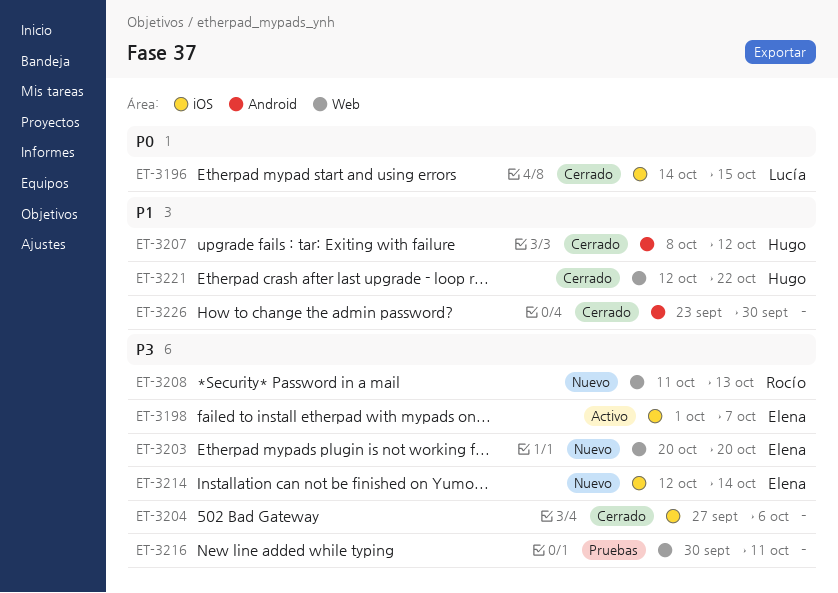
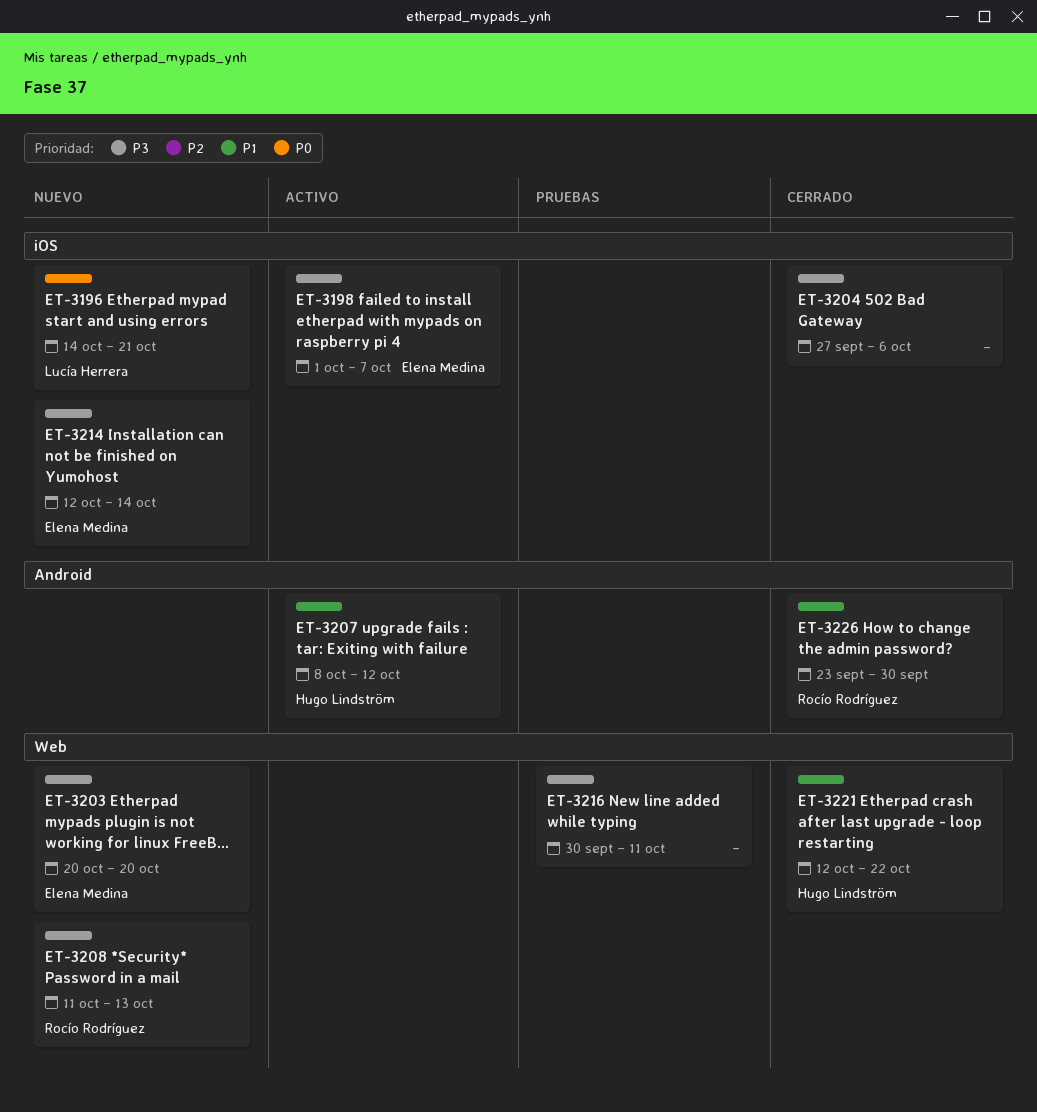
ET-3196, status: Cerrado -> Nuevo
ET-3196, due: Oct 15 -> Oct 21
ET-3207, status: Cerrado -> Activo
ET-3226, owner: none -> Rocío Rodríguez

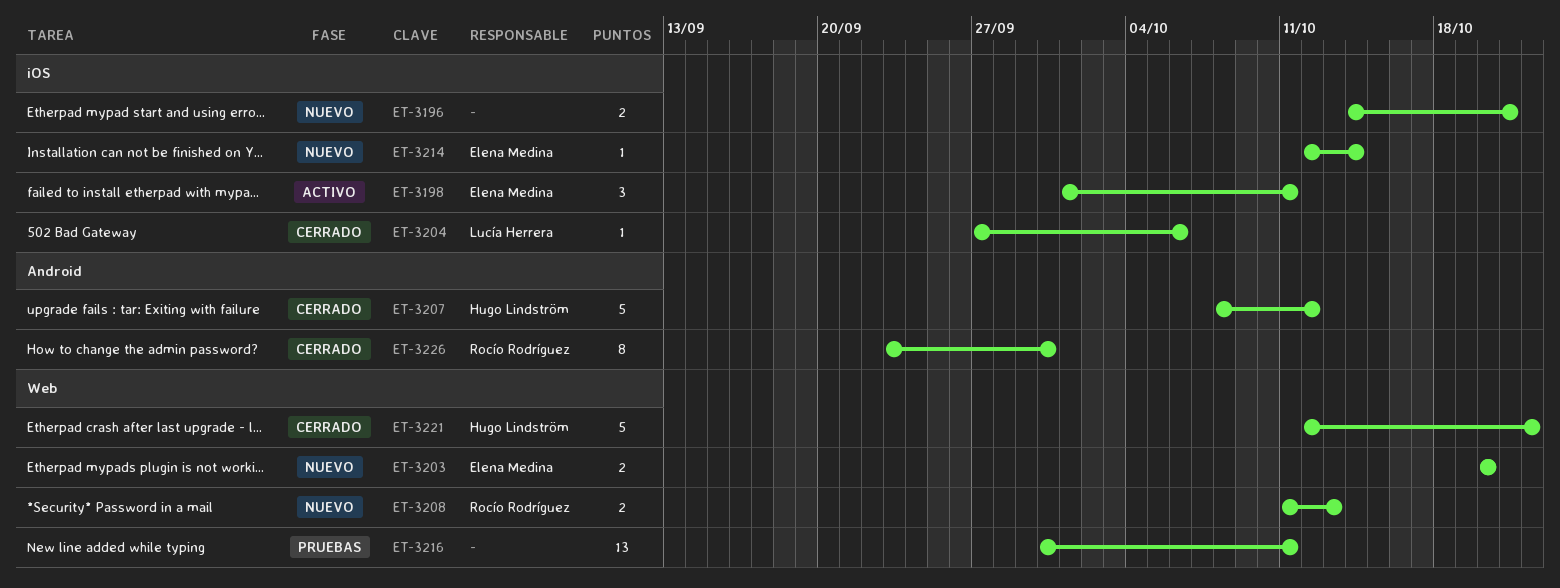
ET-3196, owner: Lucía Herrera -> none
ET-3198, due: Oct 7 -> Oct 11
ET-3204, owner: none -> Lucía Herrera
ET-3207, status: Activo -> Cerrado

